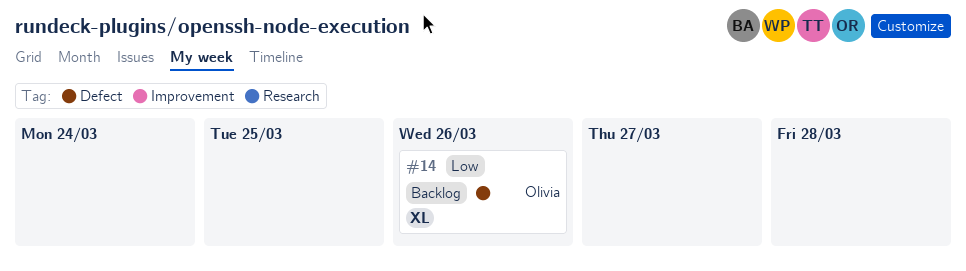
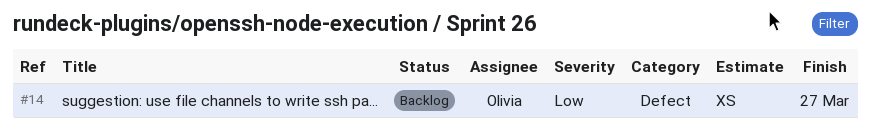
#14, estimate: XL -> XS
#14, due: Mar 26 -> Mar 27

